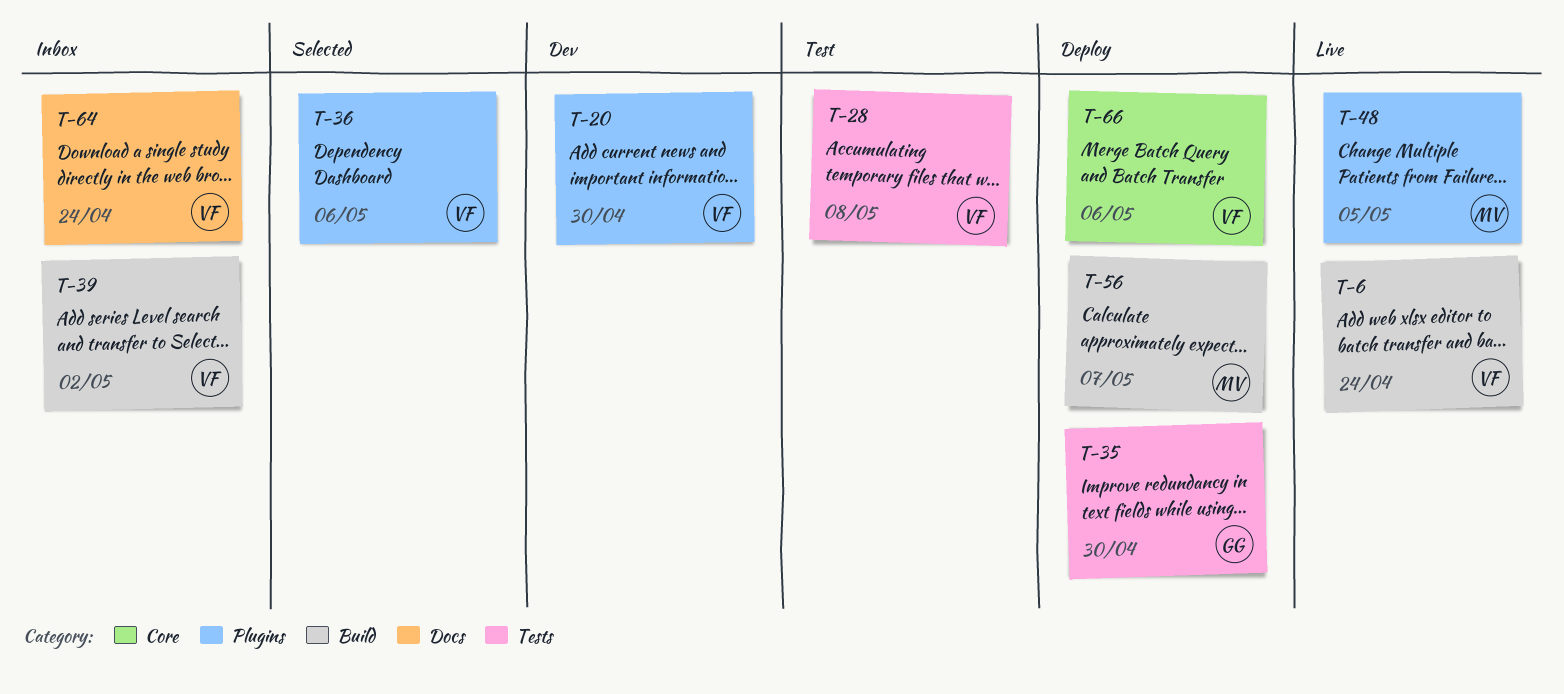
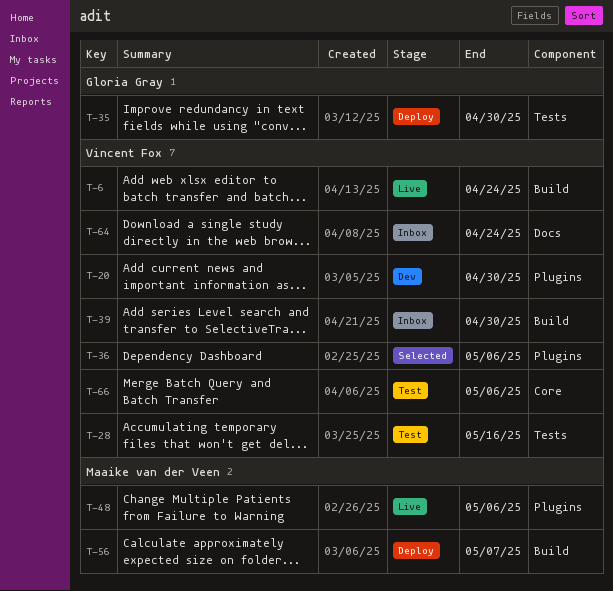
T-28, due: May 8 -> May 16
T-39, due: May 2 -> Apr 30
T-48, due: May 5 -> May 6
T-66, status: Deploy -> Test

